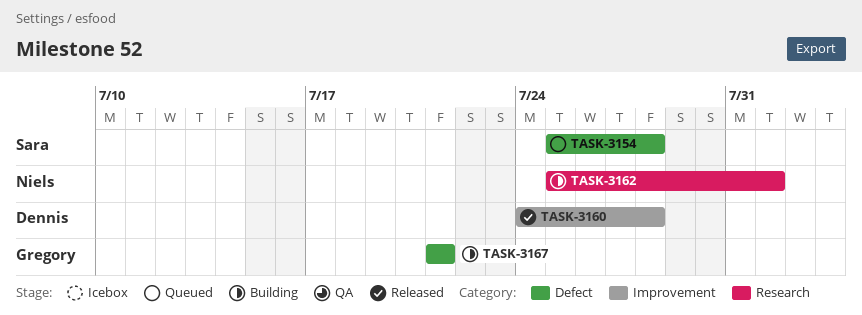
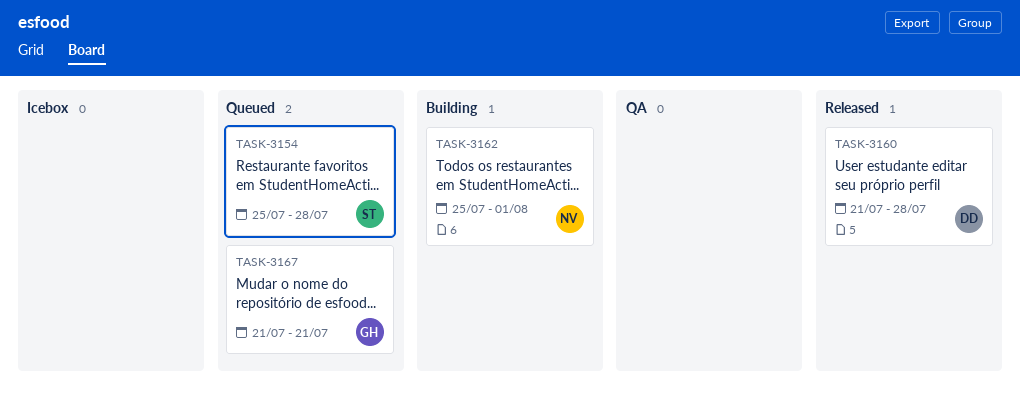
TASK-3160, start: Jul 24 -> Jul 21
TASK-3167, status: Building -> Queued

